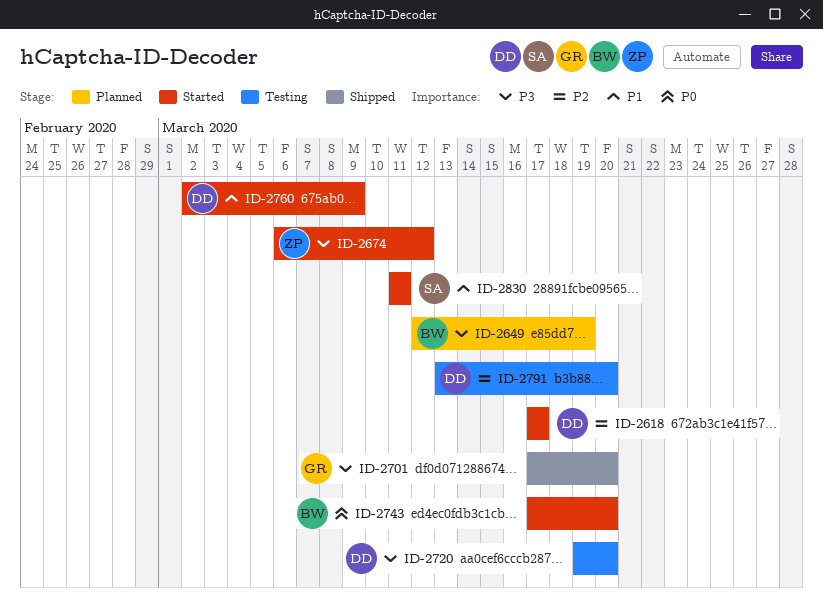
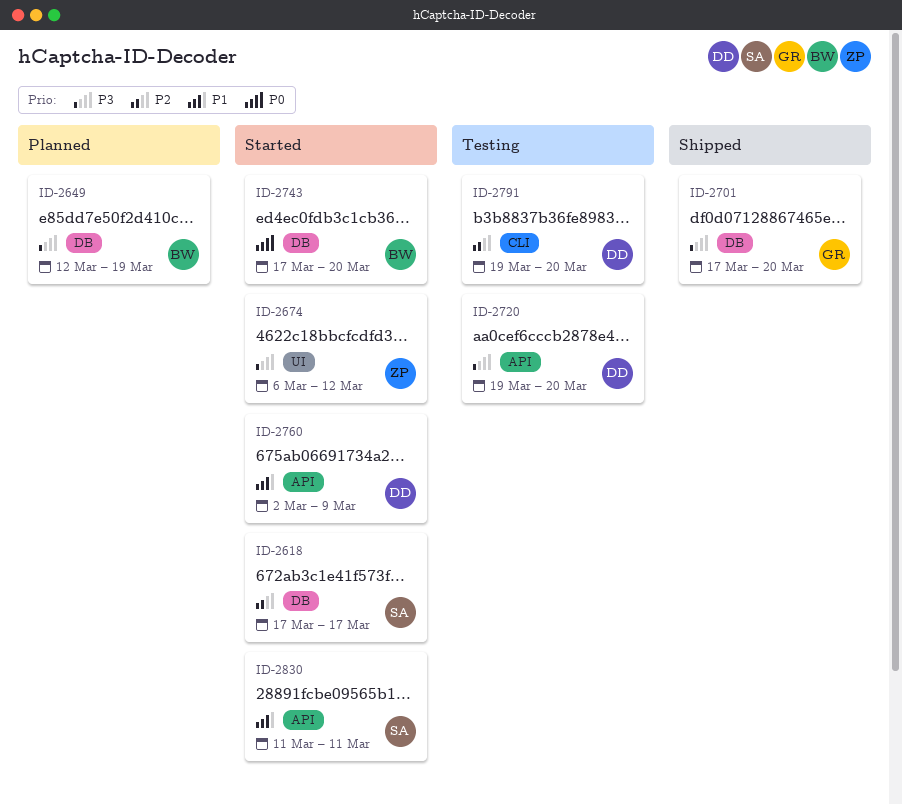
ID-2618, owner: DD -> SA
ID-2791, start: Mar 13 -> Mar 19

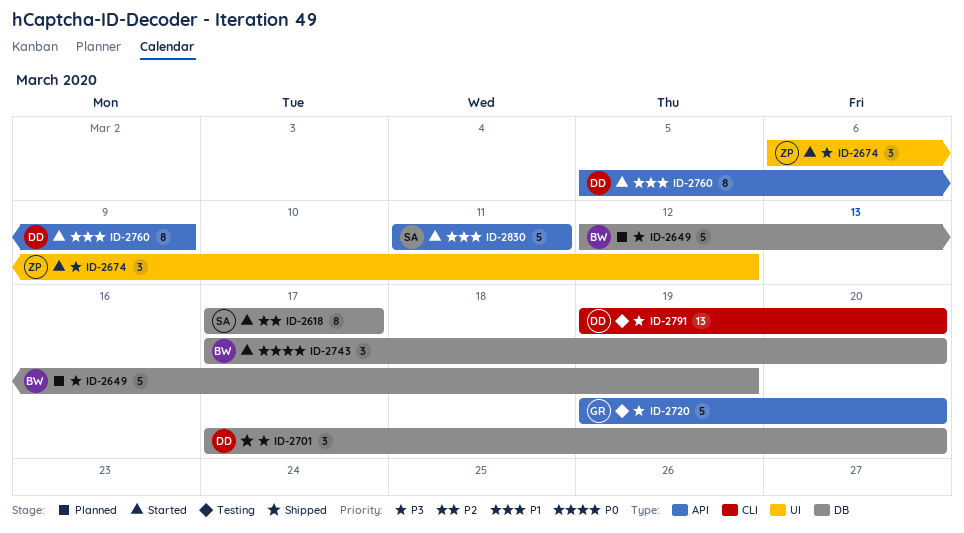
ID-2701, owner: GR -> DD
ID-2720, owner: DD -> GR
ID-2760, start: Mar 2 -> Mar 5
ID-2791, priority: P2 -> P3

